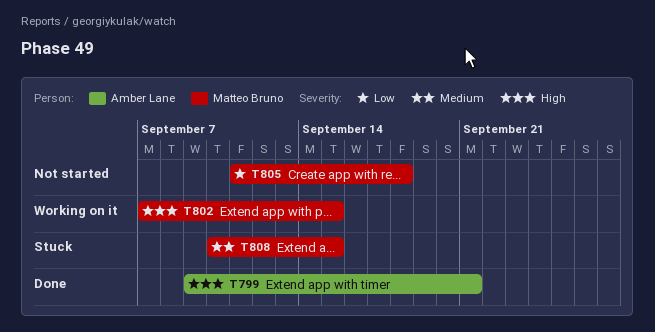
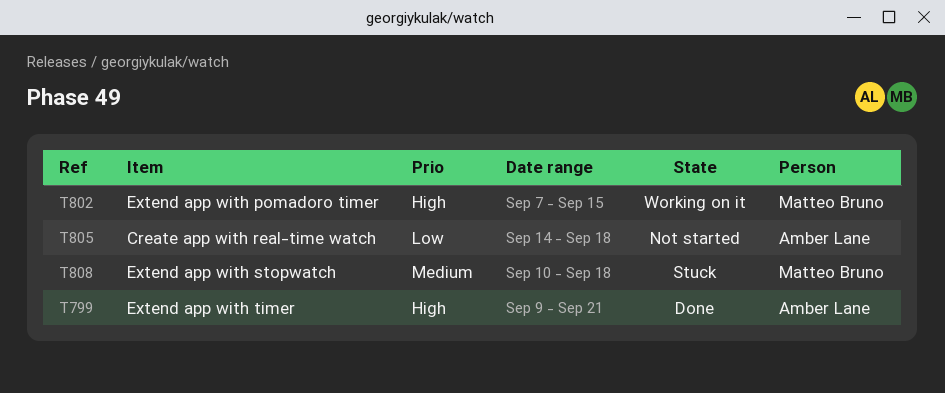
T805, owner: Matteo Bruno -> Amber Lane
T805, start: Sep 11 -> Sep 14
T808, due: Sep 15 -> Sep 18

